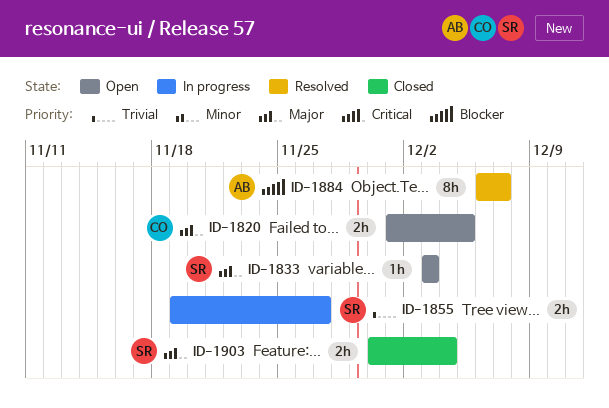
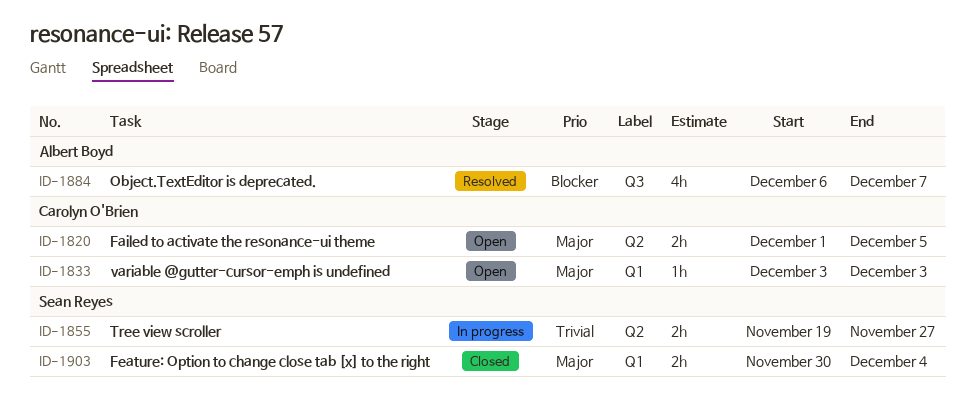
ID-1833, owner: Sean Reyes -> Carolyn O'Brien
ID-1884, estimate: 8h -> 4h

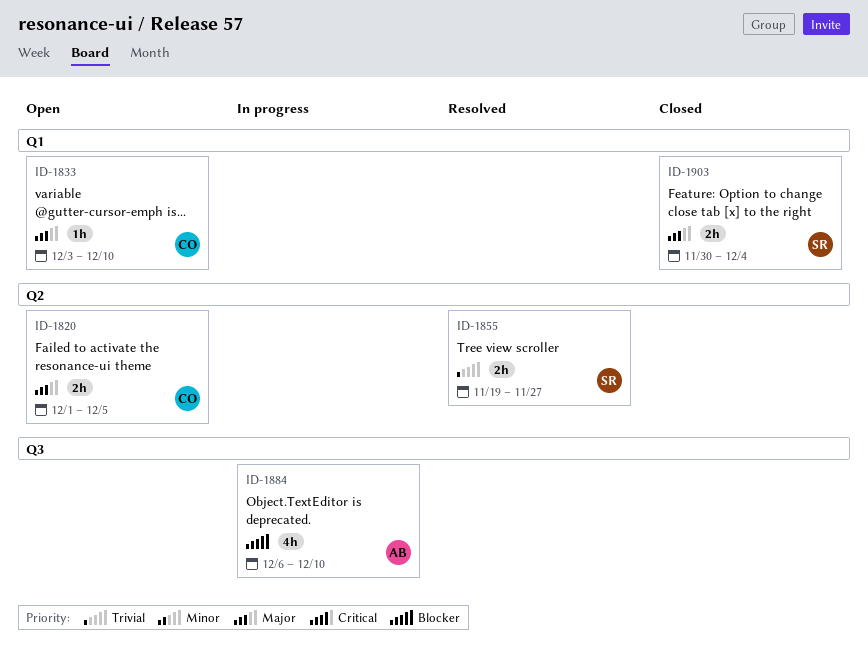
ID-1833, due: Dec 3 -> Dec 10
ID-1855, status: In progress -> Resolved
ID-1884, status: Resolved -> In progress
ID-1884, due: Dec 7 -> Dec 10

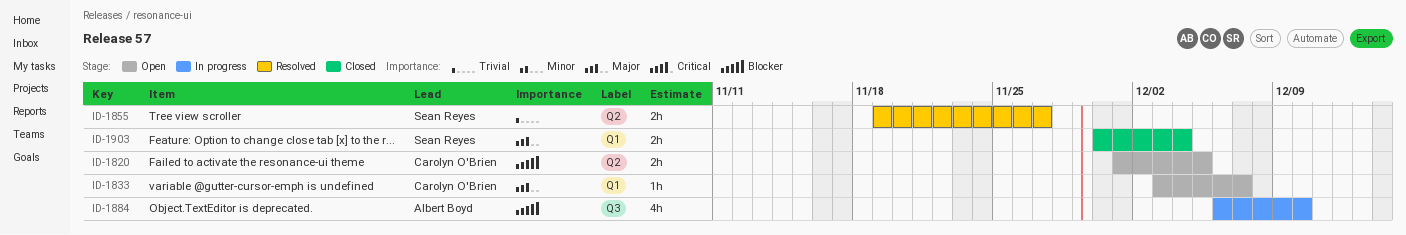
ID-1820, priority: Major -> Blocker
ID-1833, due: Dec 10 -> Dec 7

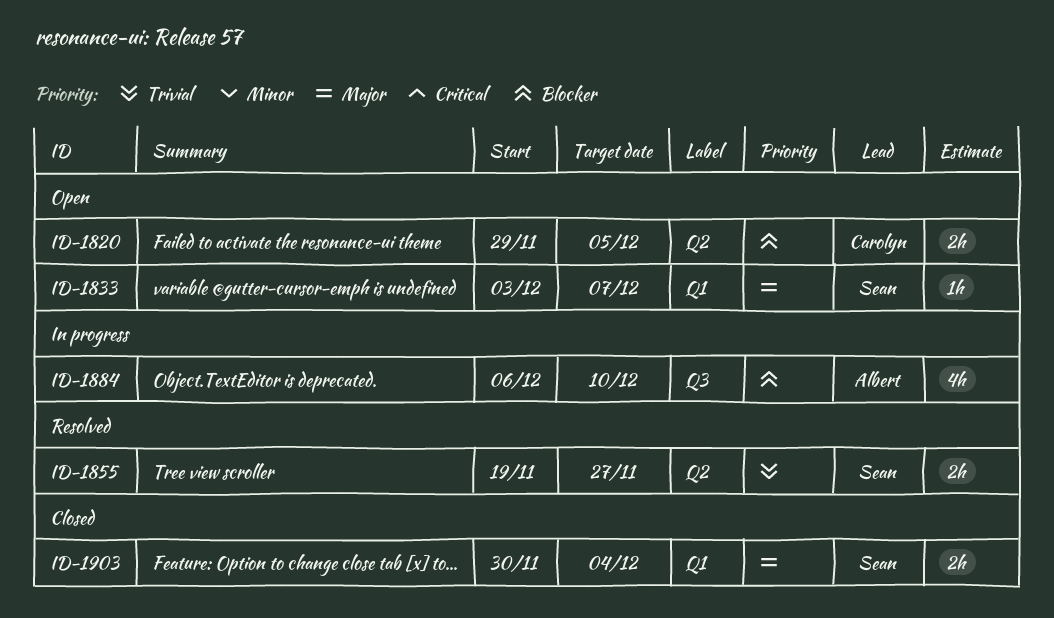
ID-1820, start: Dec 1 -> Nov 29
ID-1833, owner: Carolyn O'Brien -> Sean Reyes

